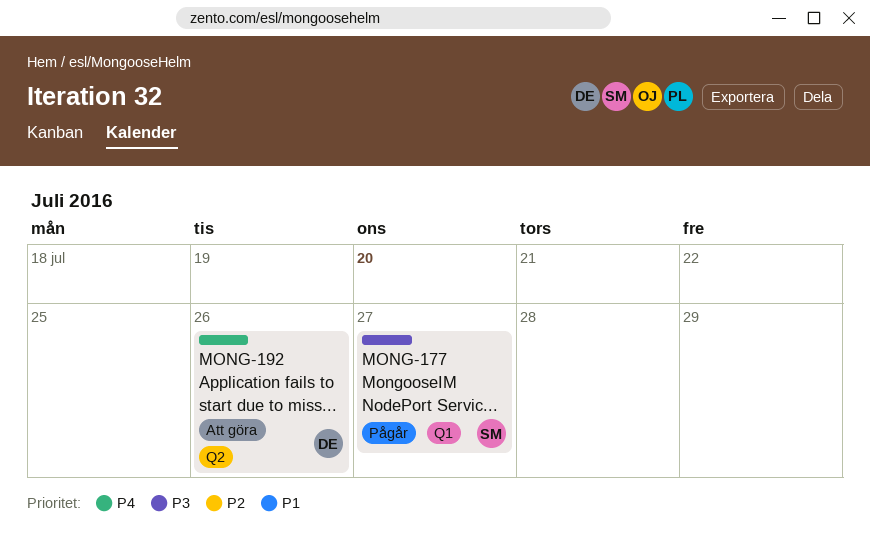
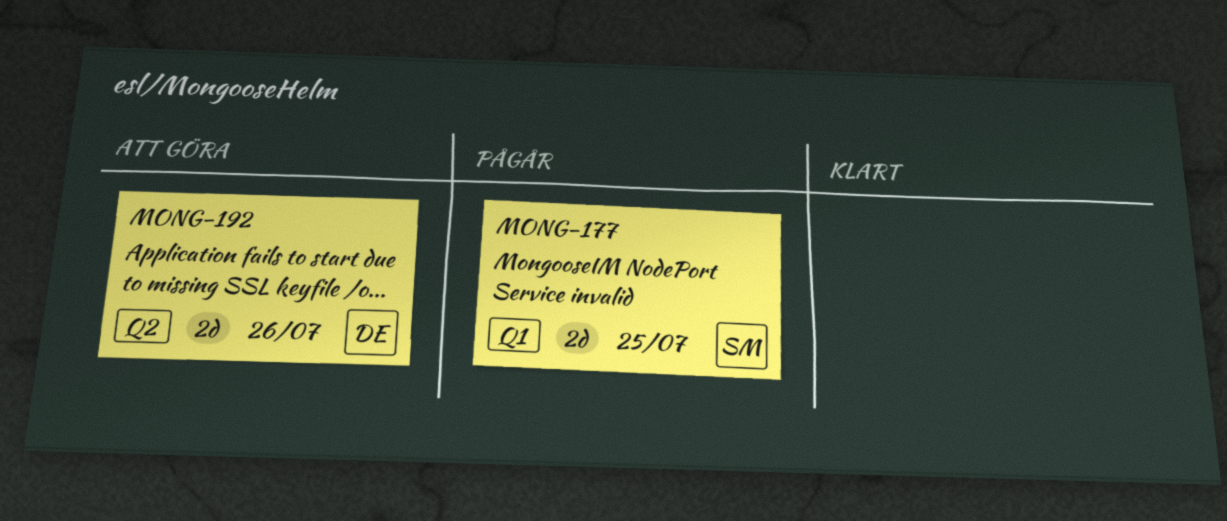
MONG-177, due: Jul 27 -> Jul 25

